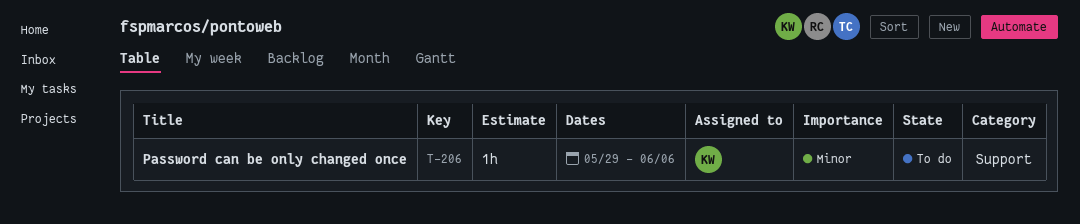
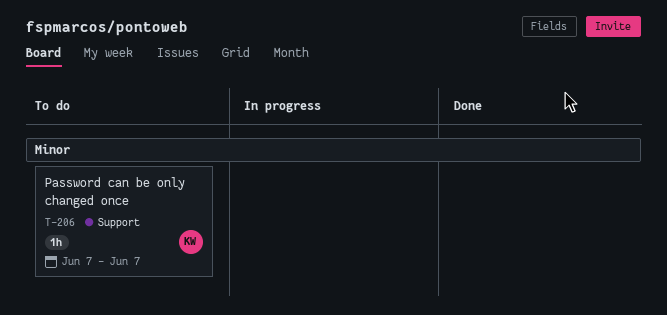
T-206, start: May 29 -> Jun 7
T-206, due: Jun 6 -> Jun 7

